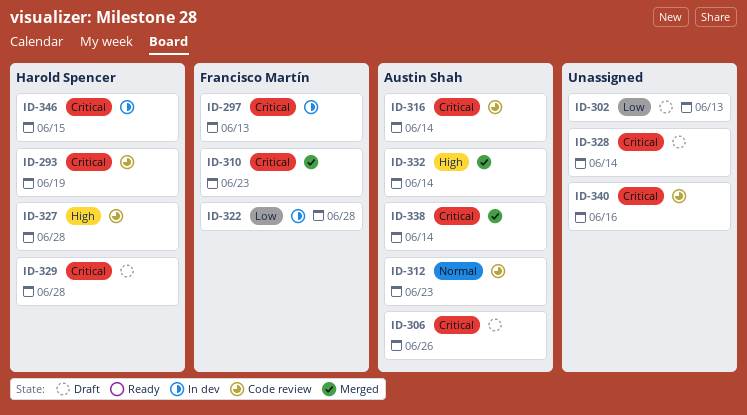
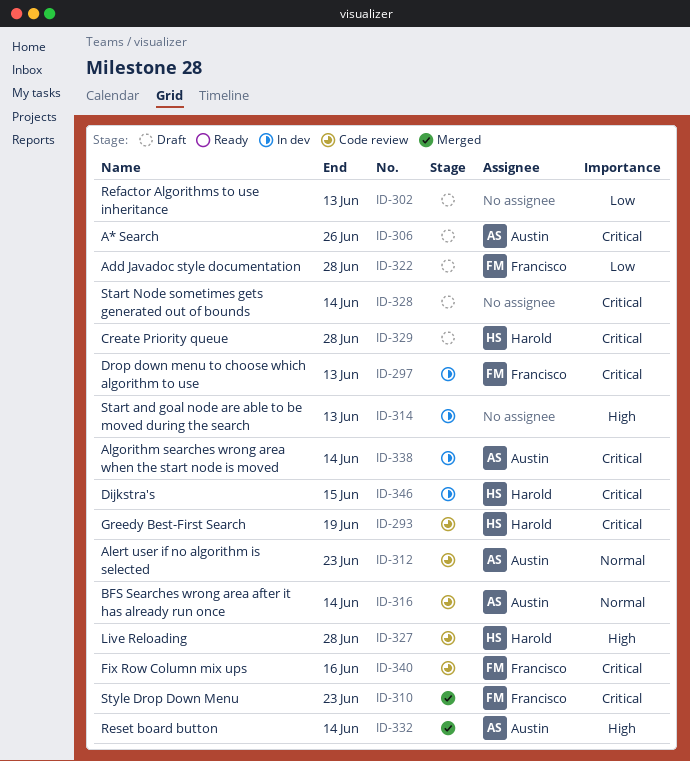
ID-314: none -> present
ID-316, priority: Critical -> Normal
ID-322, status: In dev -> Draft
ID-338, status: Merged -> In dev
ID-340, owner: none -> Francisco Martín

